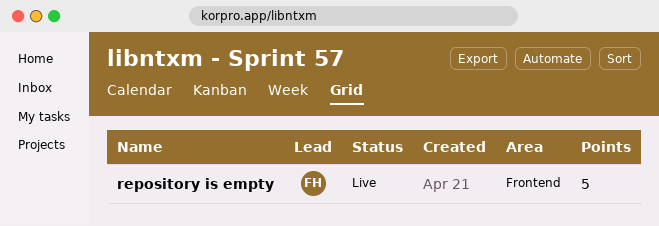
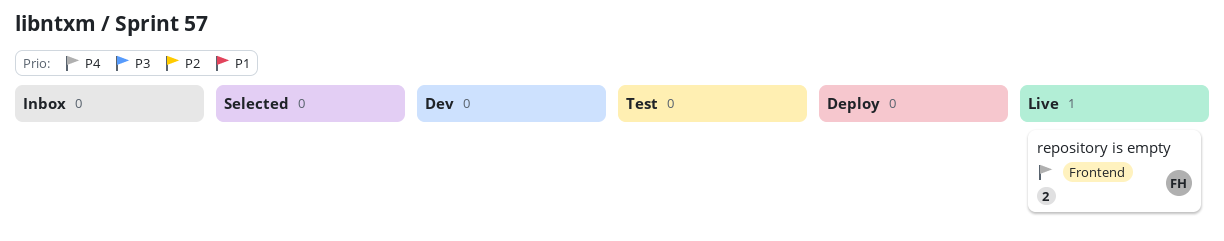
repository is empty, estimate: 5 -> 2

